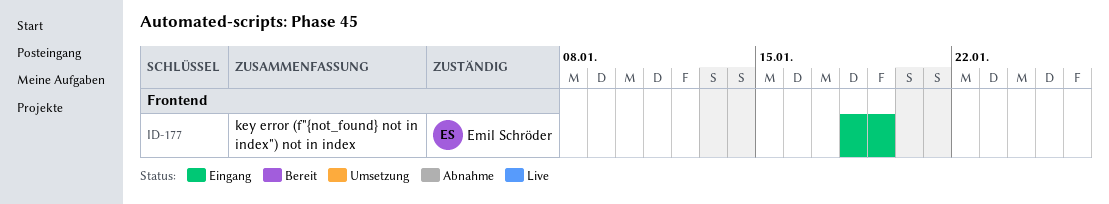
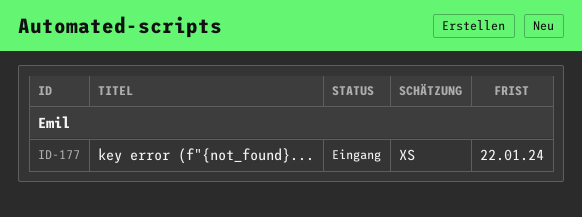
ID-177, due: Jan 19 -> Jan 22

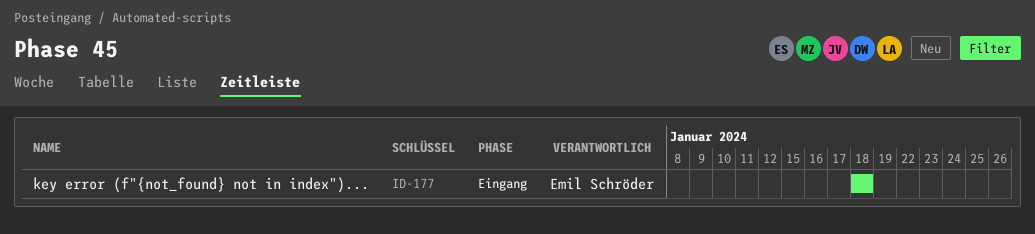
ID-177, due: Jan 22 -> Jan 18

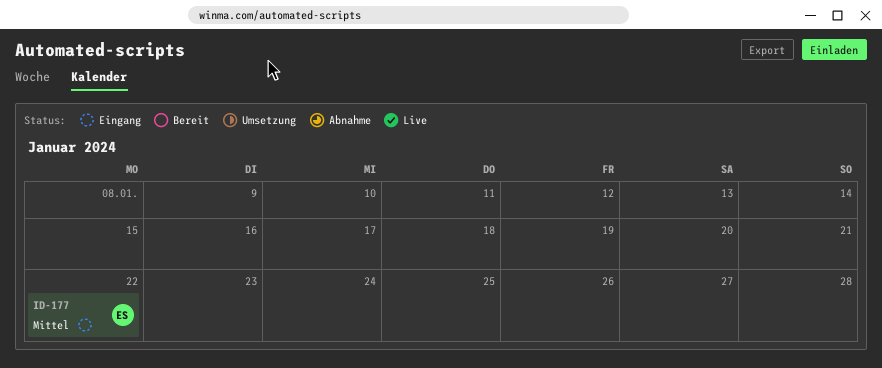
ID-177, due: Jan 18 -> Jan 22

